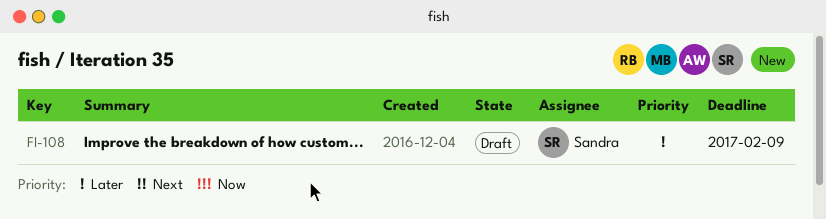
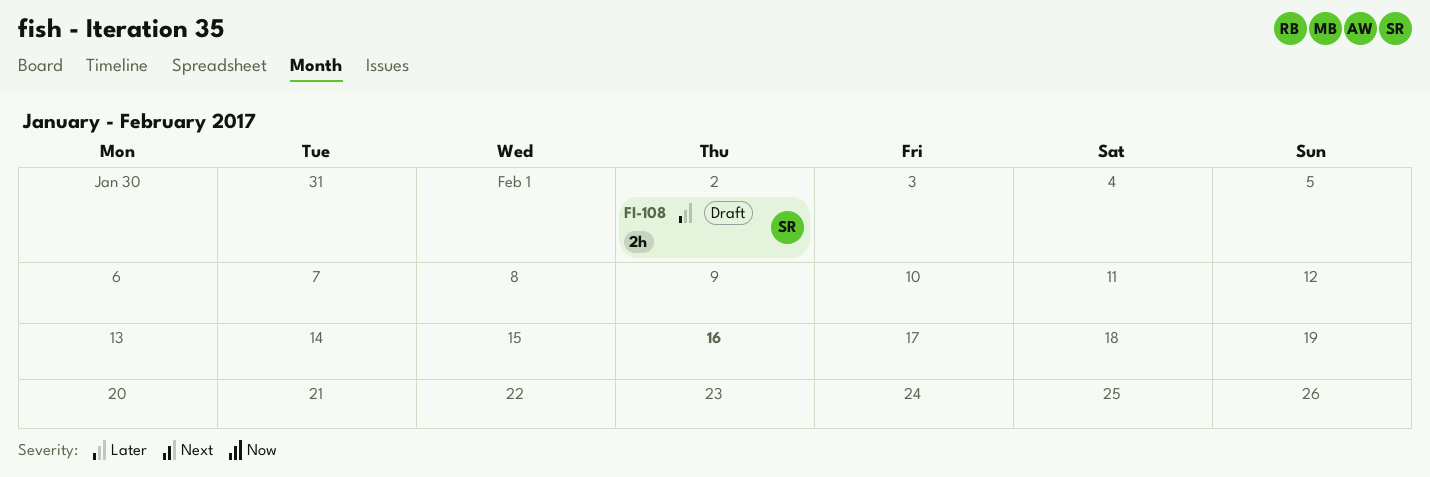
FI-108, due: Feb 9 -> Feb 2

